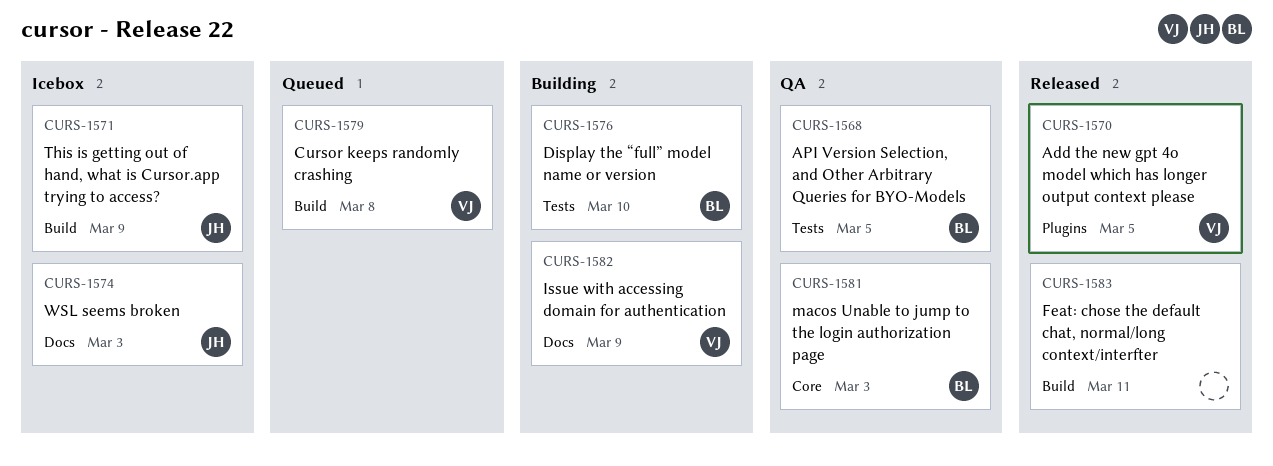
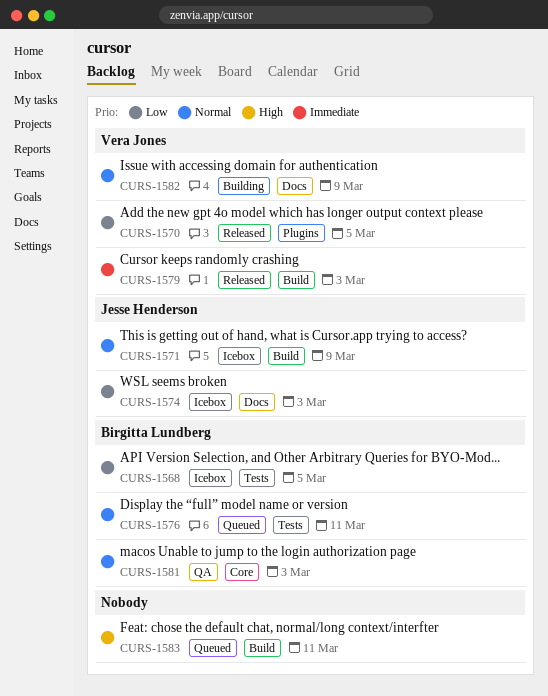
CURS-1568, status: QA -> Icebox
CURS-1576, status: Building -> Queued
CURS-1576, due: Mar 10 -> Mar 11
CURS-1579, status: Queued -> Released
CURS-1579, due: Mar 8 -> Mar 3
CURS-1583, status: Released -> Queued

